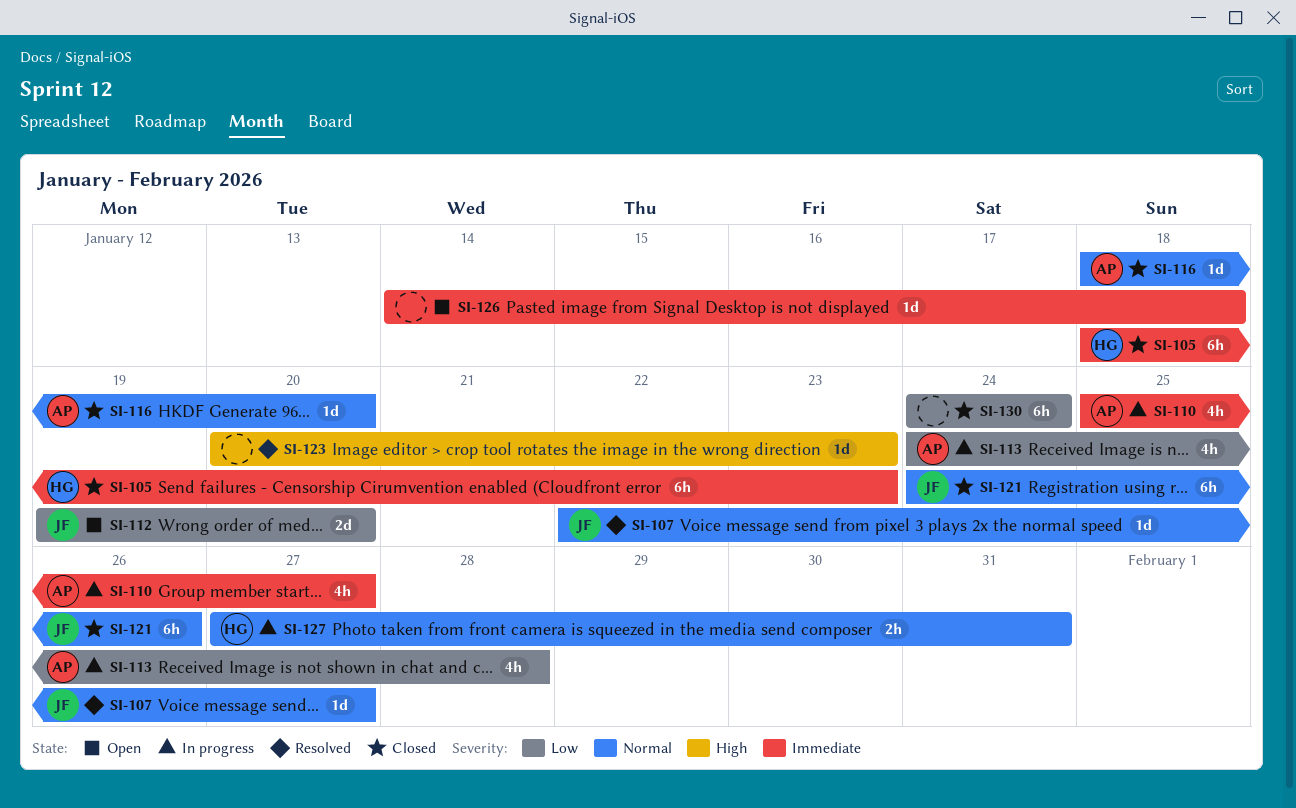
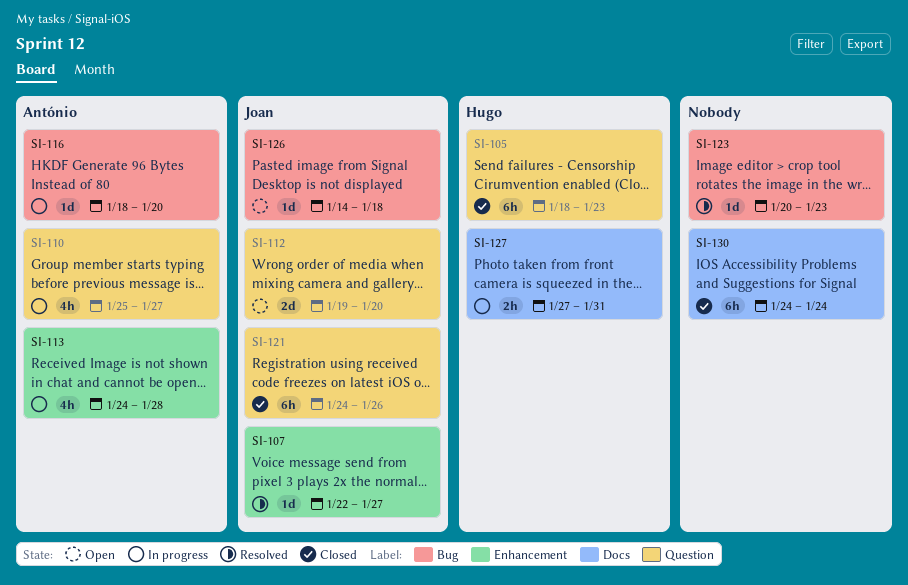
SI-116, status: Closed -> In progress
SI-126, owner: none -> Joan

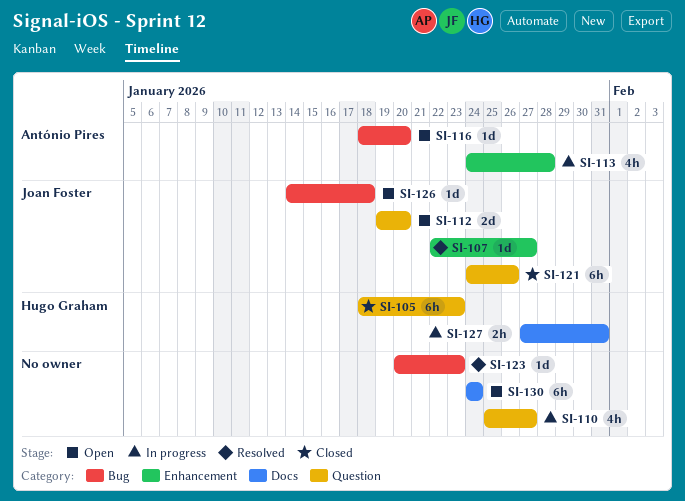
SI-110, owner: António Pires -> none
SI-116, status: In progress -> Open
SI-130, status: Closed -> Open

